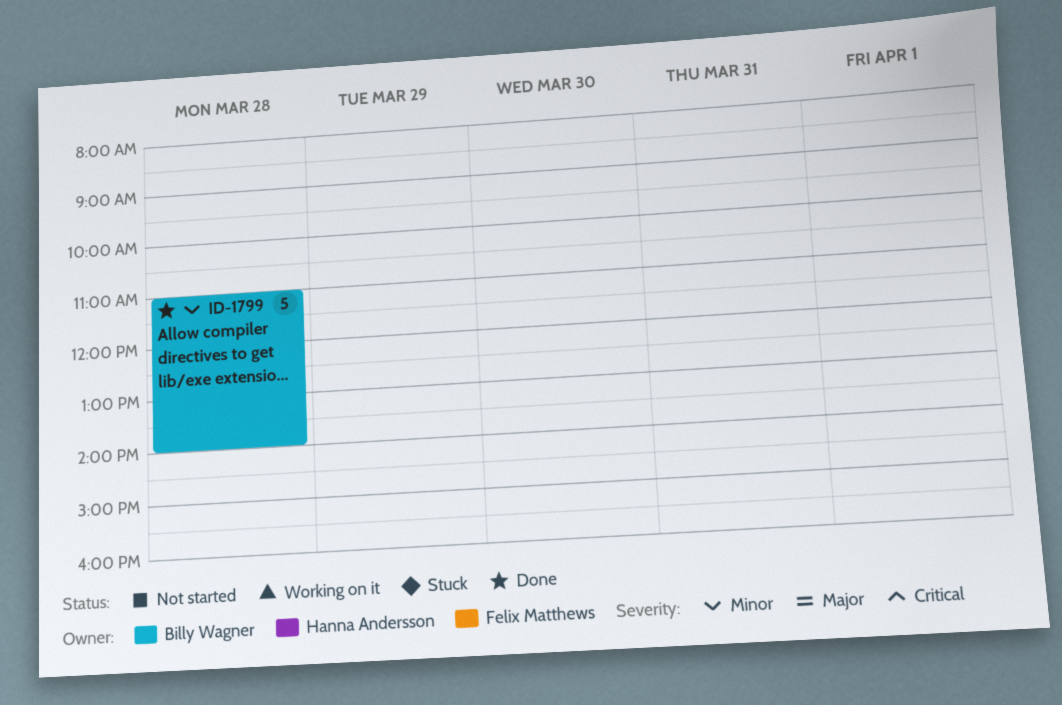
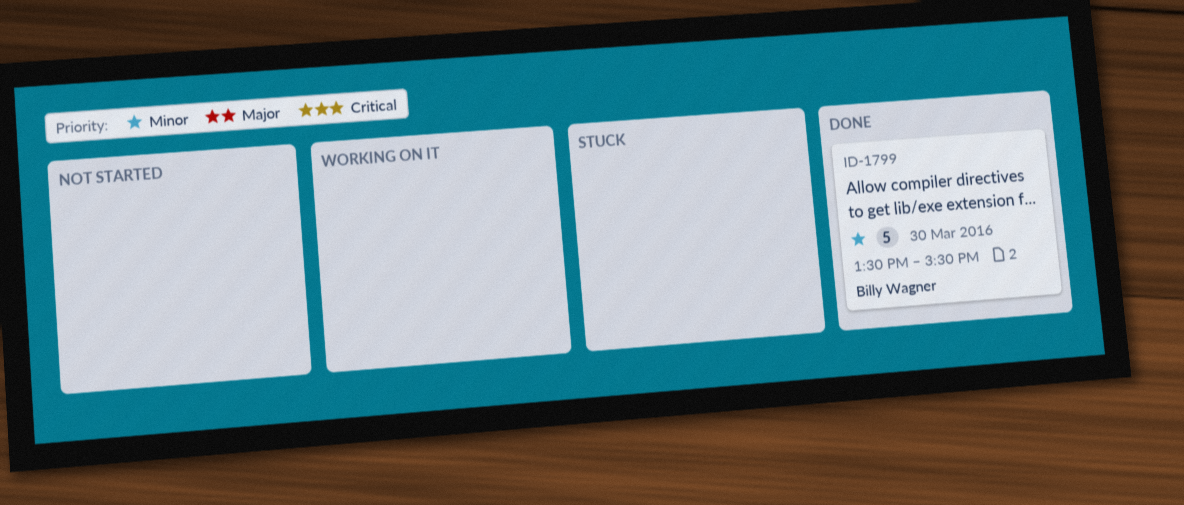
ID-1799, day: Mar 28 -> Mar 30
ID-1799, begins: 11:00 -> 13:30
ID-1799, ends: 14:00 -> 15:30

